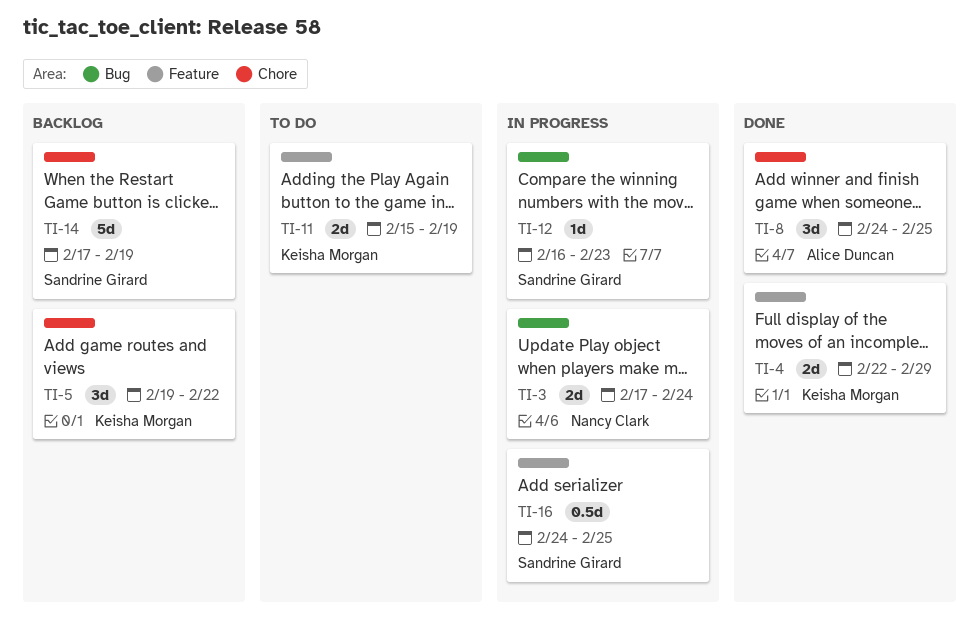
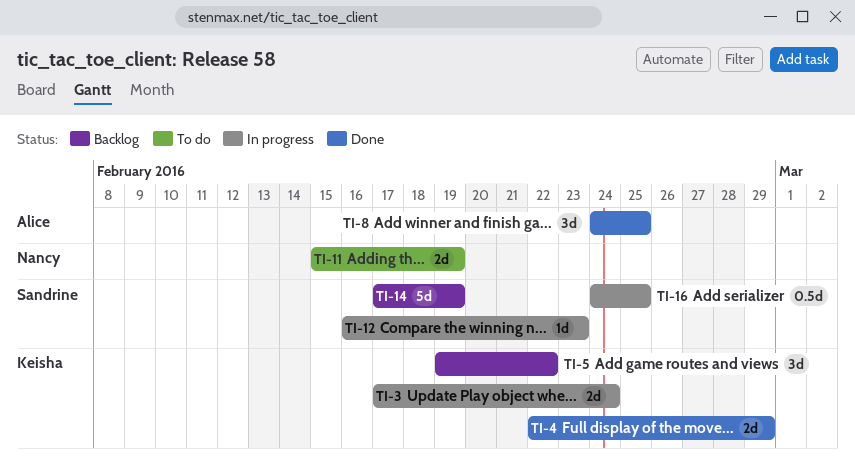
TI-3, owner: Nancy Clark -> Keisha Morgan
TI-11, owner: Keisha Morgan -> Nancy Clark

